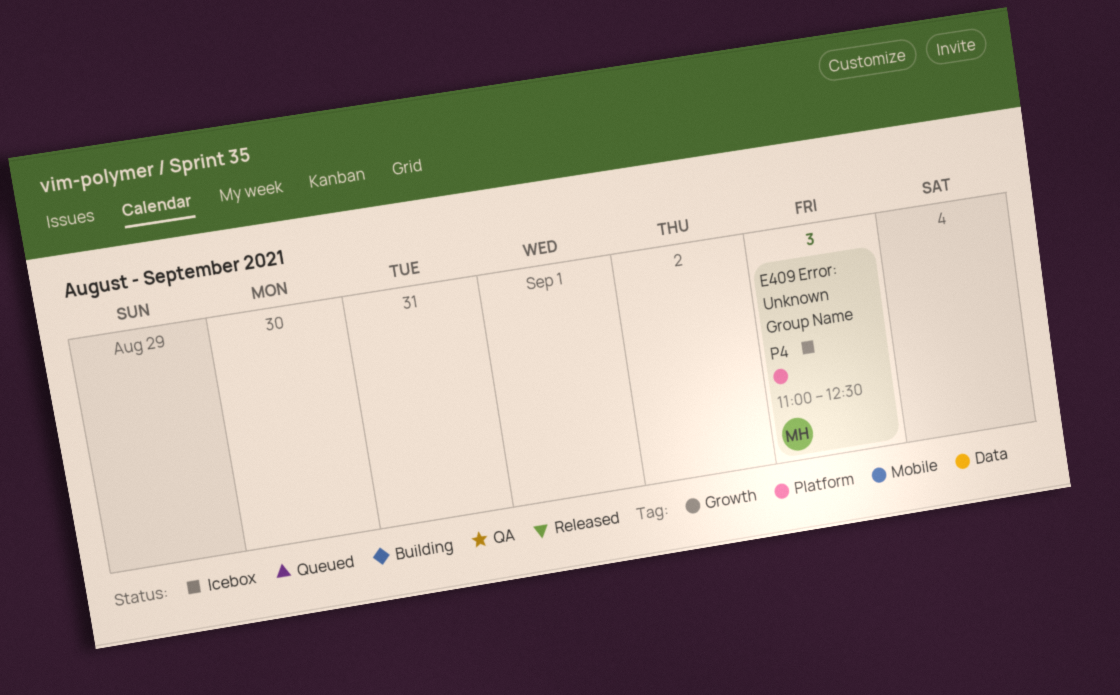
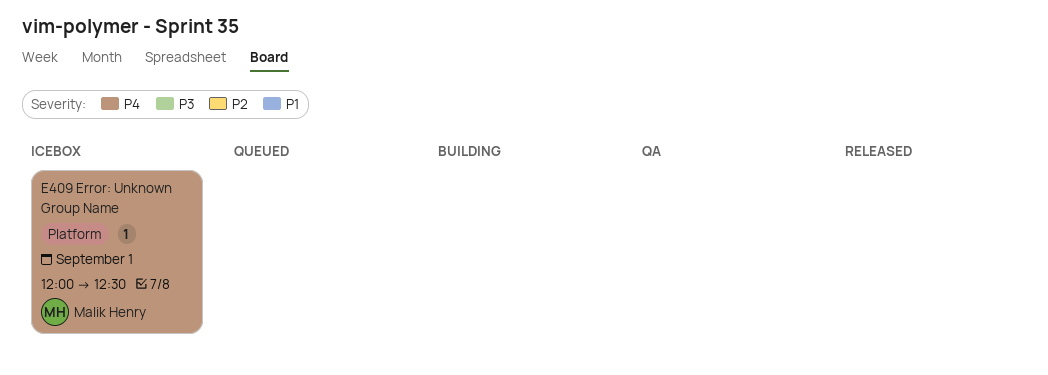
E409 Error: Unknown Group Name, day: Sep 3 -> Sep 1
E409 Error: Unknown Group Name, begins: 11:00 -> 12:00

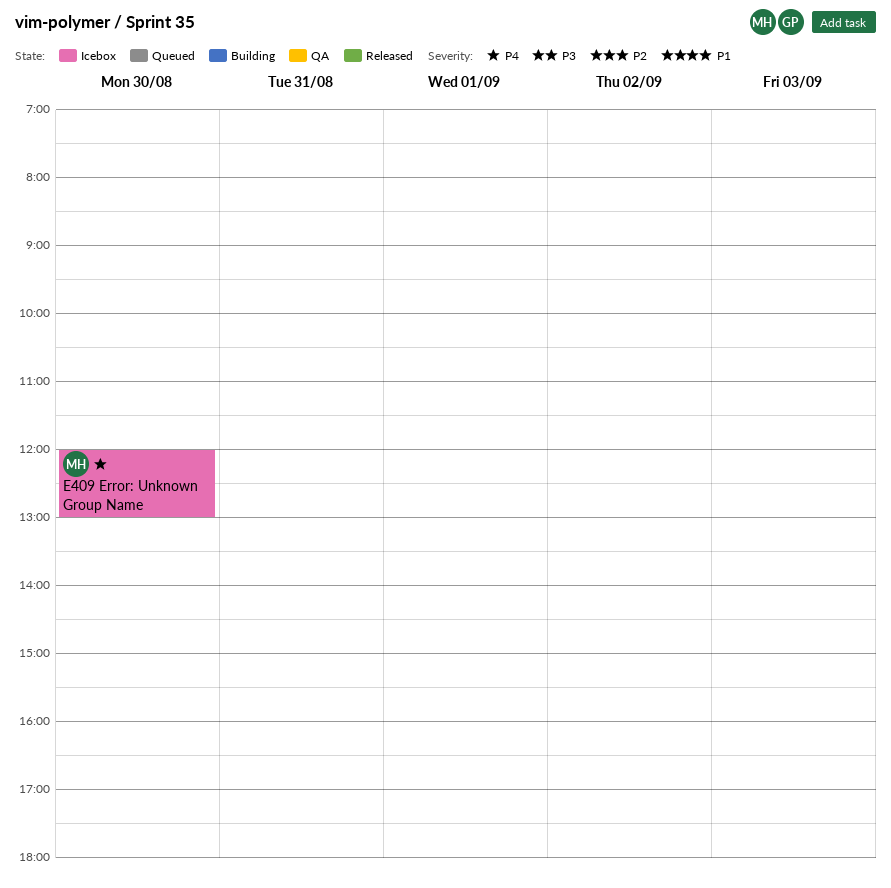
E409 Error: Unknown Group Name, day: Sep 1 -> Aug 30
E409 Error: Unknown Group Name, ends: 12:30 -> 13:00

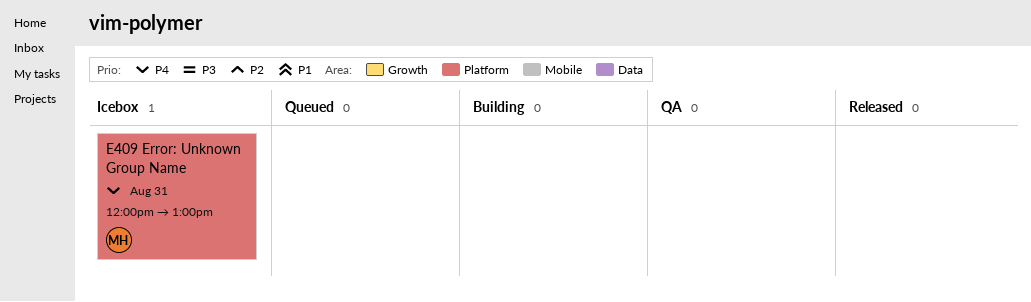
E409 Error: Unknown Group Name, day: Aug 30 -> Aug 31

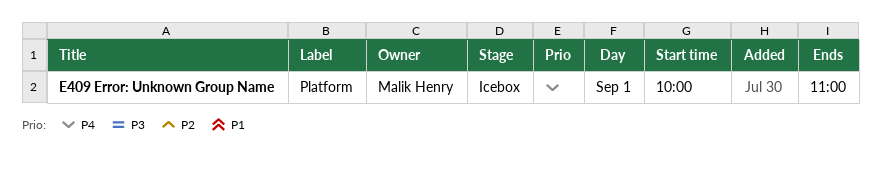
E409 Error: Unknown Group Name, day: Aug 31 -> Sep 1
E409 Error: Unknown Group Name, begins: 12:00 -> 10:00
E409 Error: Unknown Group Name, ends: 13:00 -> 11:00

